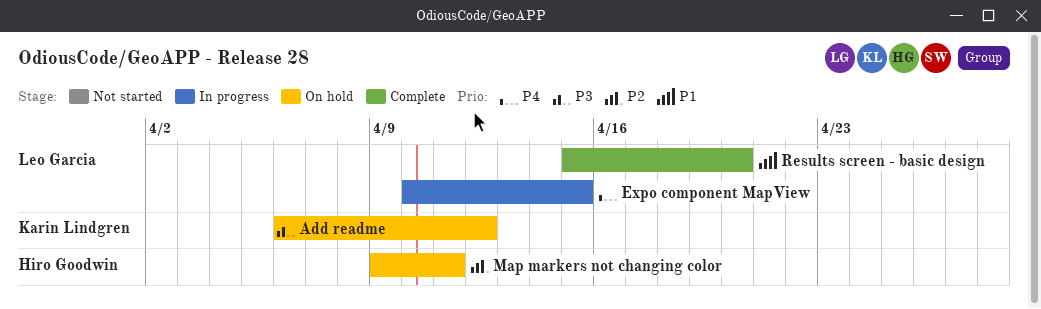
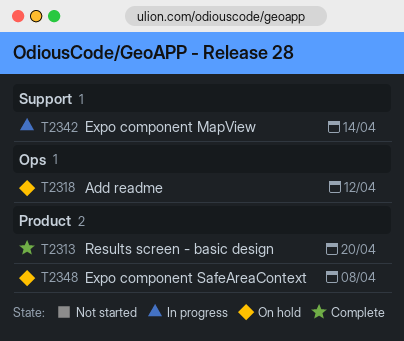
Expo component MapView, due: Apr 15 -> Apr 14
Expo component SafeAreaContext: none -> present
Map markers not changing color: present -> none

